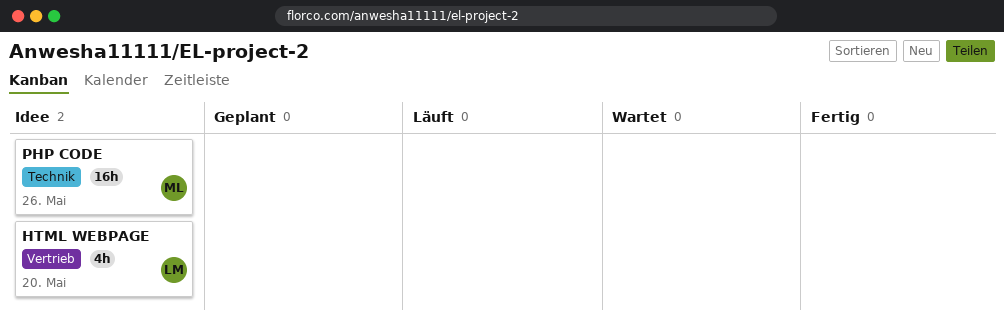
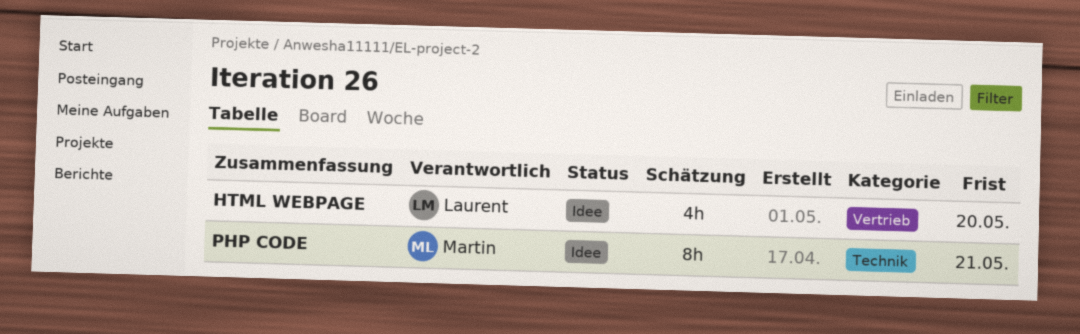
PHP CODE, estimate: 16h -> 8h
PHP CODE, due: May 26 -> May 21

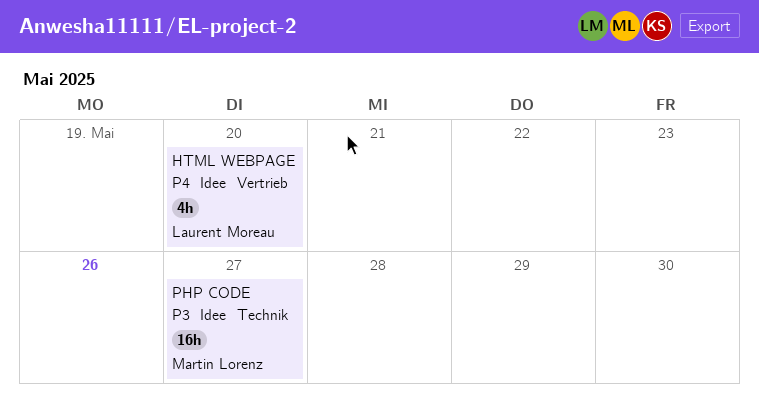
PHP CODE, estimate: 8h -> 16h
PHP CODE, due: May 21 -> May 27

